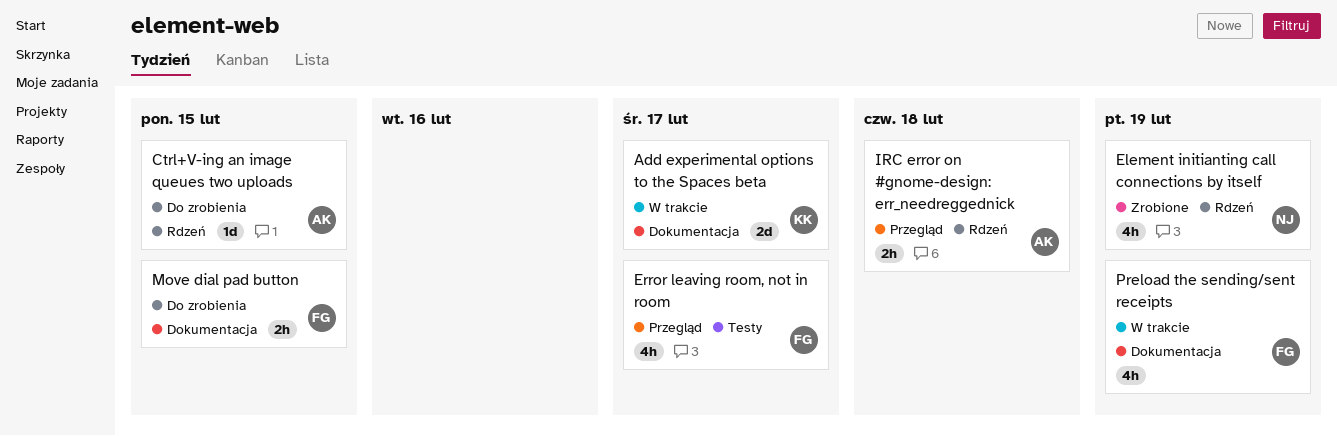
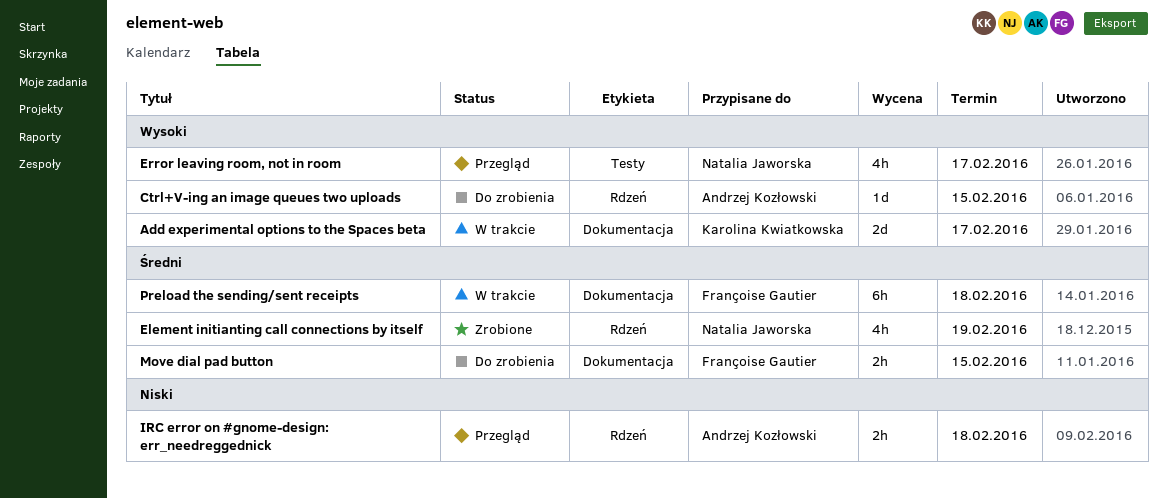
Error leaving room, not in room, owner: Françoise Gautier -> Natalia Jaworska
Preload the sending/sent receipts, estimate: 4h -> 6h
Preload the sending/sent receipts, due: Feb 19 -> Feb 18

